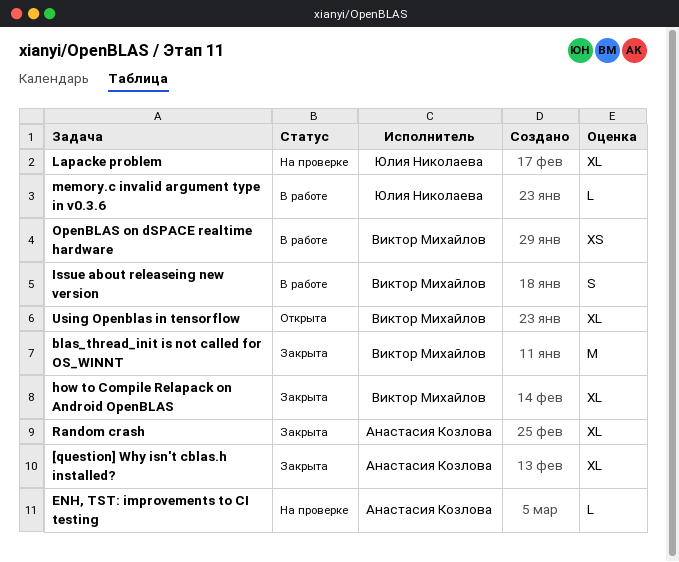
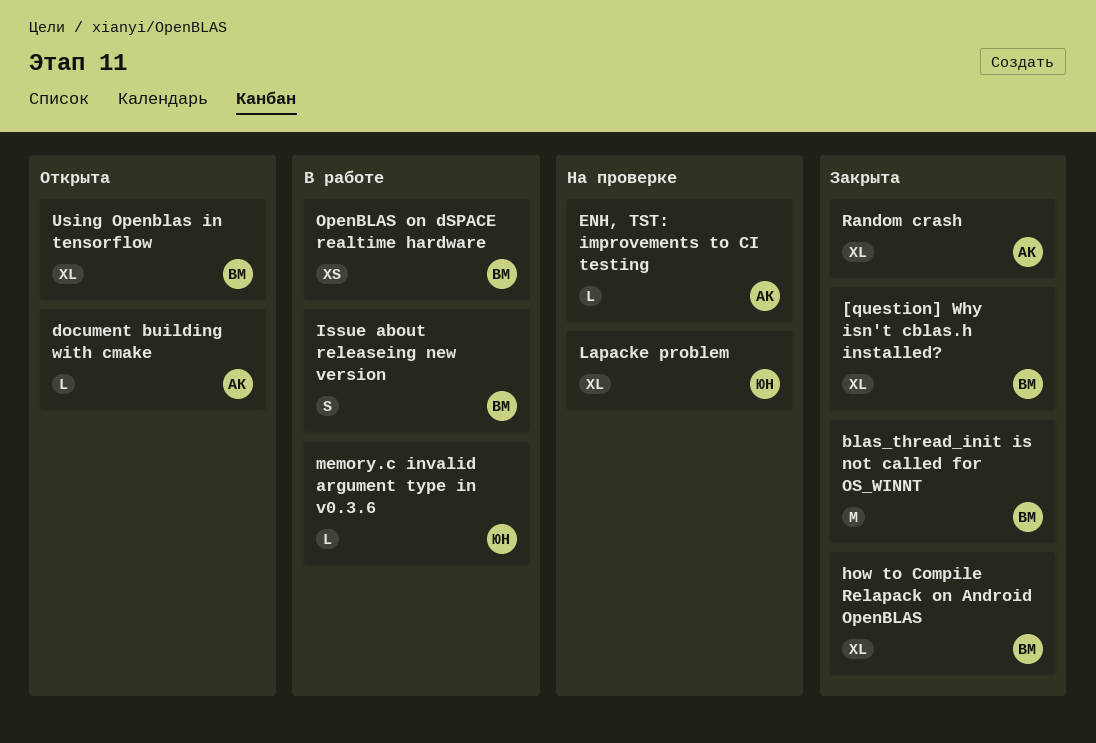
[question] Why isn't cblas.h installed?, owner: Анастасия Козлова -> Виктор Михайлов
document building with cmake: none -> present

